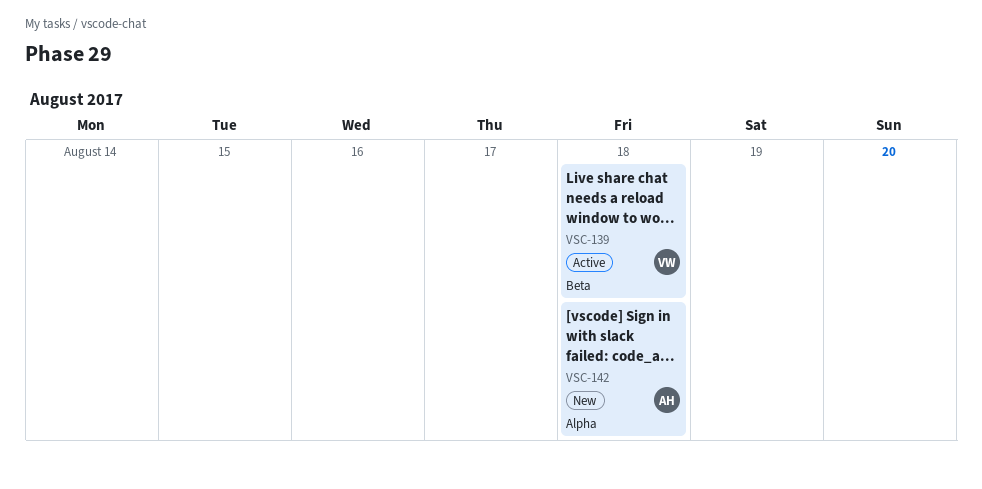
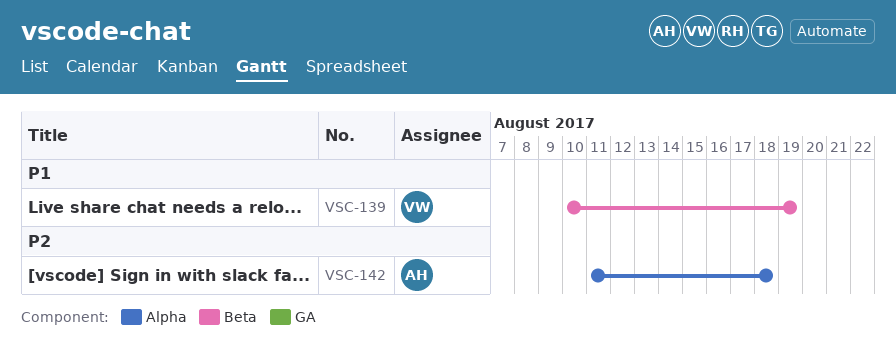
VSC-139, due: Aug 18 -> Aug 19

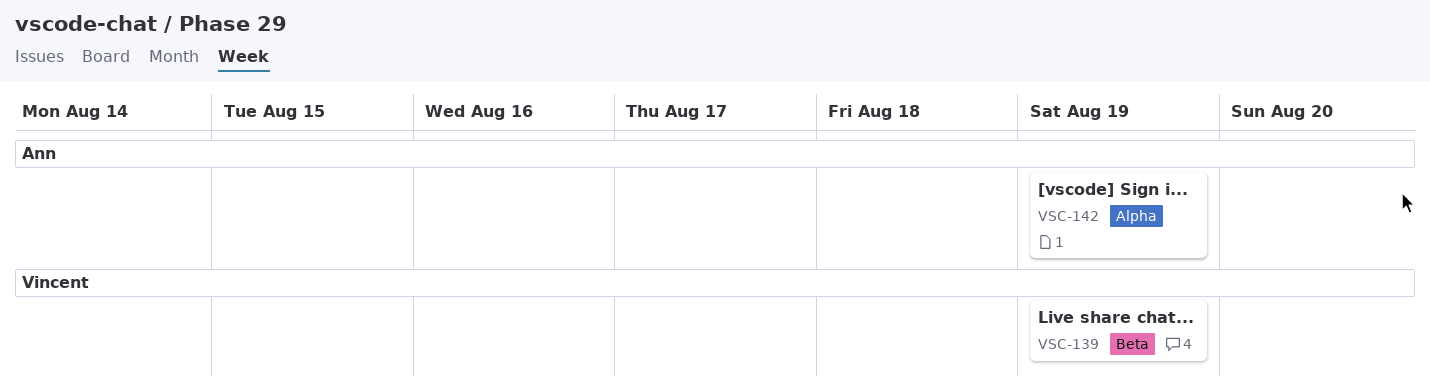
VSC-142, due: Aug 18 -> Aug 19

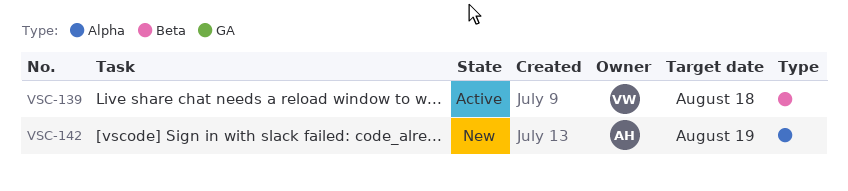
VSC-139, due: Aug 19 -> Aug 18

